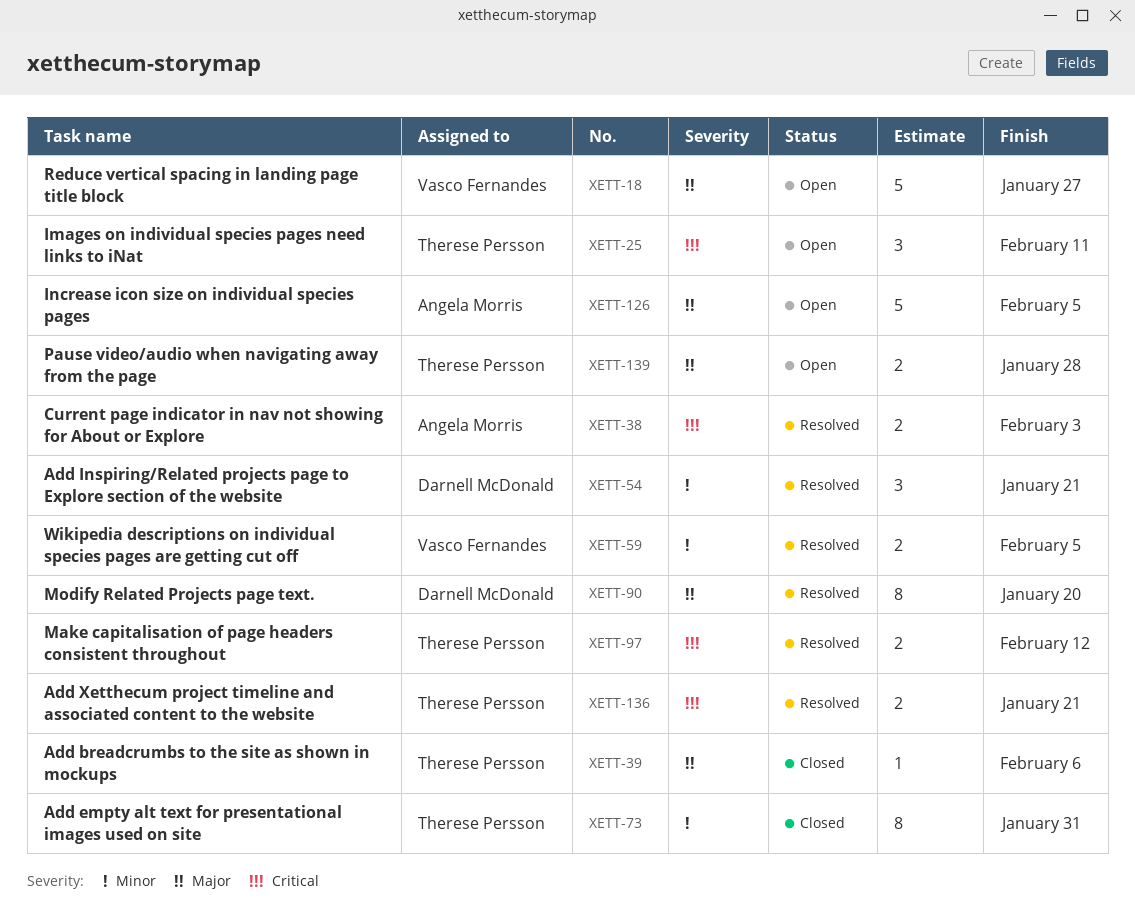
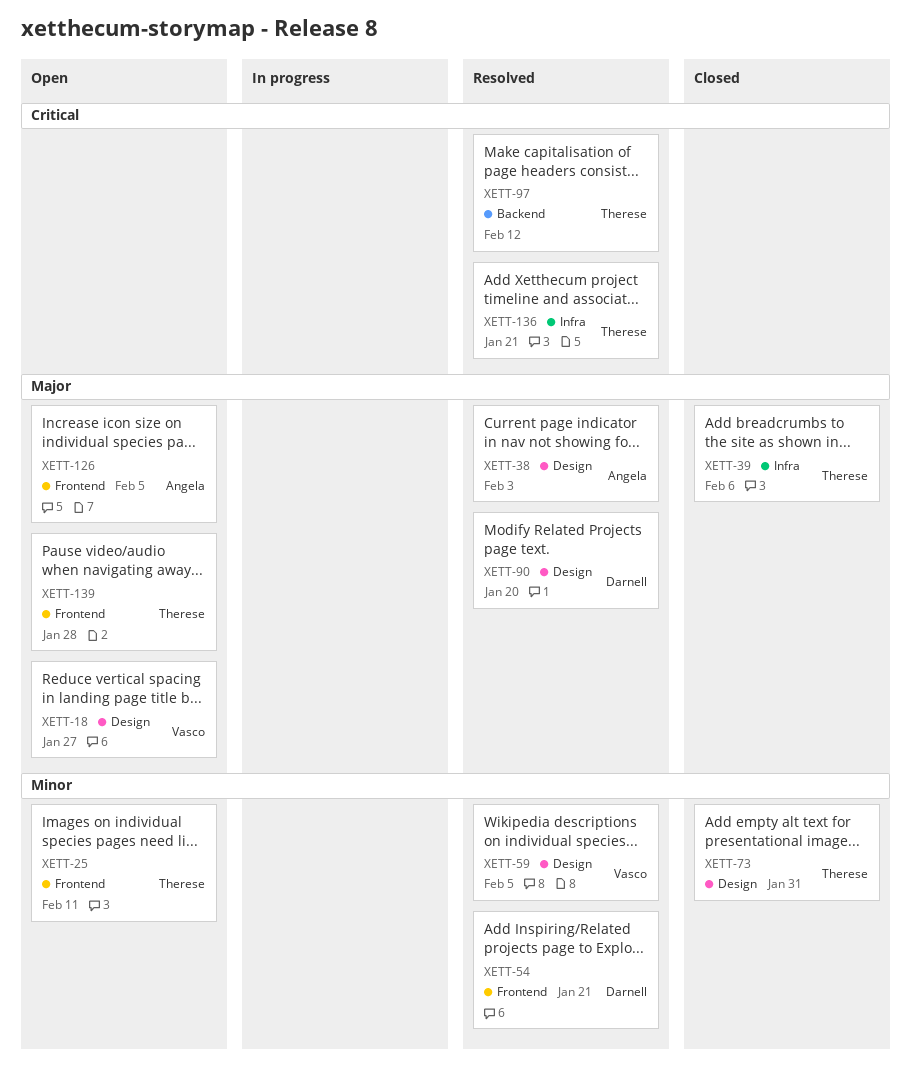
XETT-25, priority: Critical -> Minor
XETT-38, priority: Critical -> Major

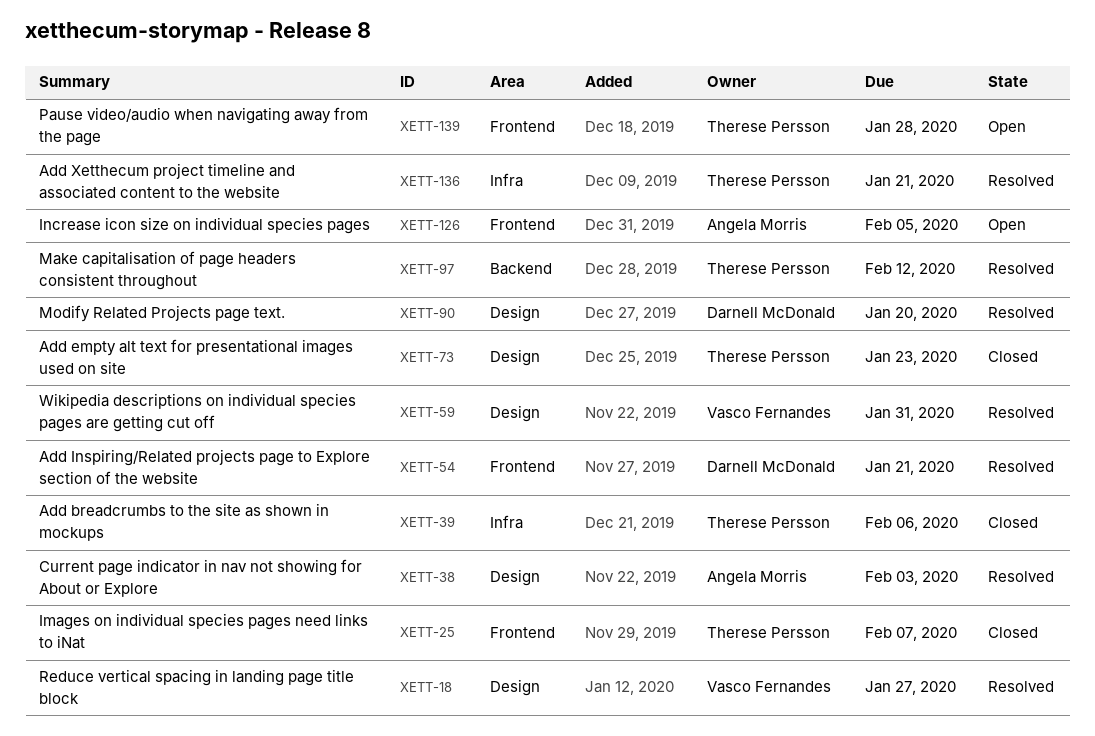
XETT-18, status: Open -> Resolved
XETT-25, status: Open -> Closed
XETT-25, due: Feb 11 -> Feb 7
XETT-59, due: Feb 5 -> Jan 31
XETT-73, due: Jan 31 -> Jan 23

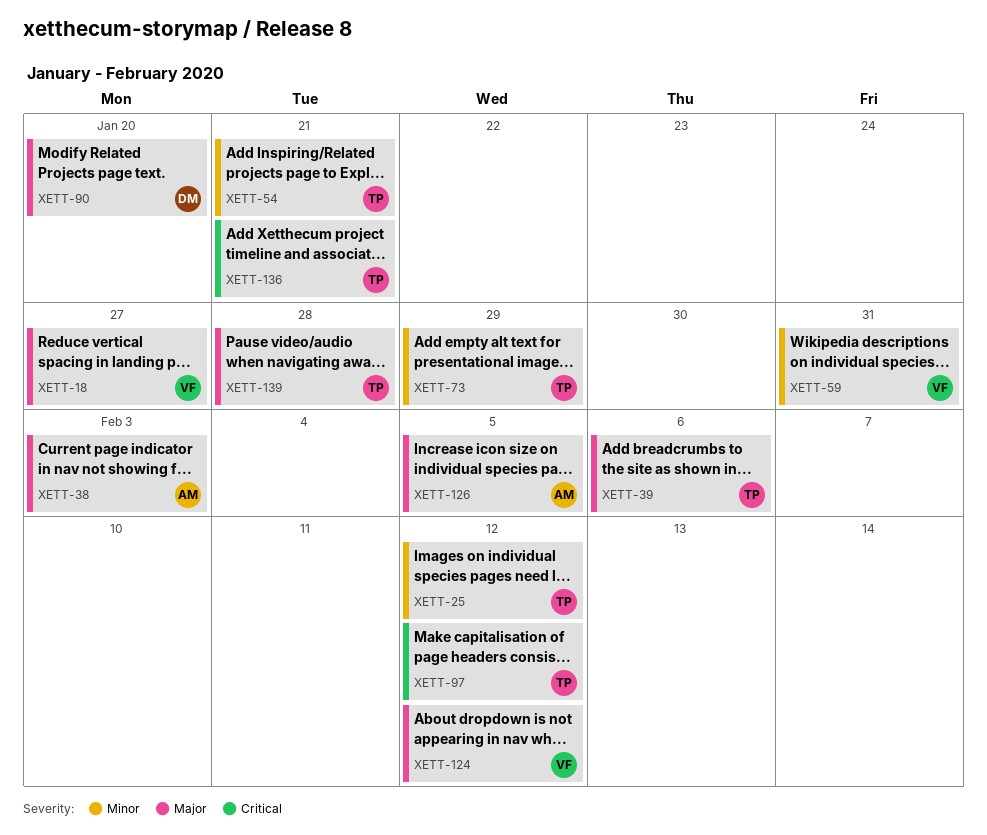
XETT-25, due: Feb 7 -> Feb 12
XETT-54, owner: Darnell McDonald -> Therese Persson
XETT-73, due: Jan 23 -> Jan 29
XETT-124: none -> present

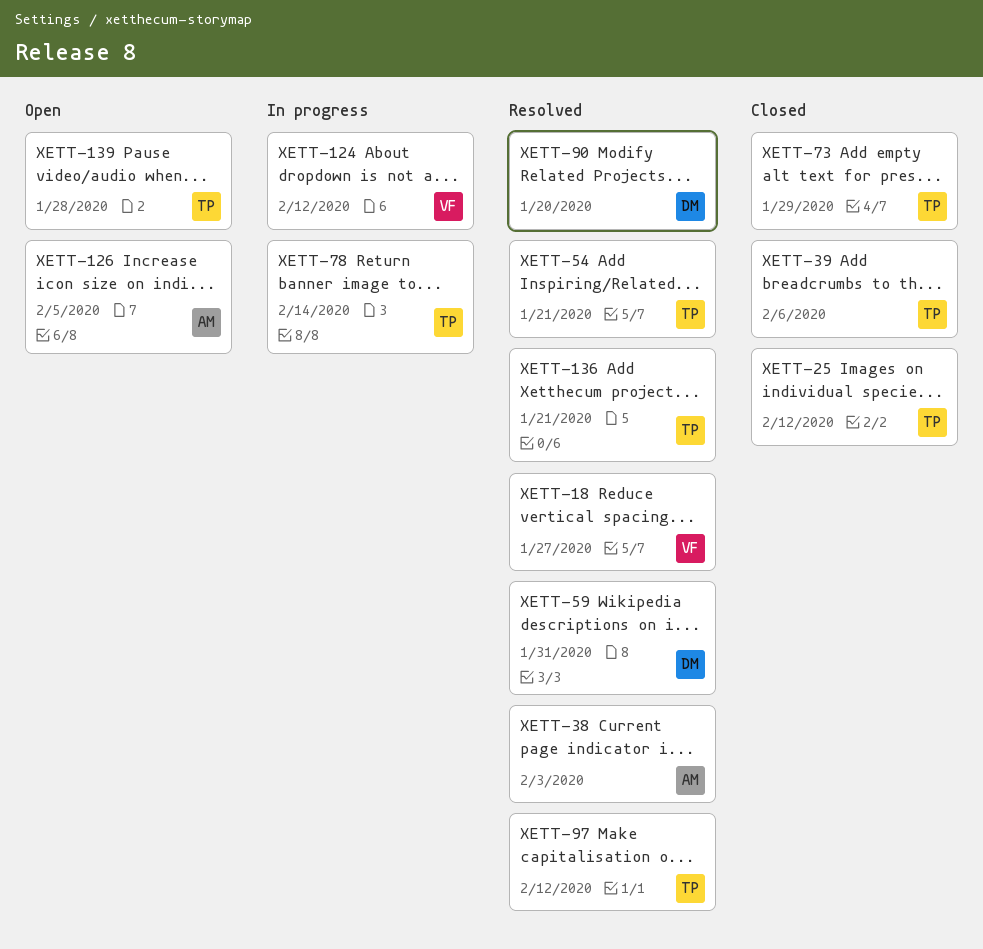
XETT-59, owner: VF -> DM
XETT-78: none -> present

